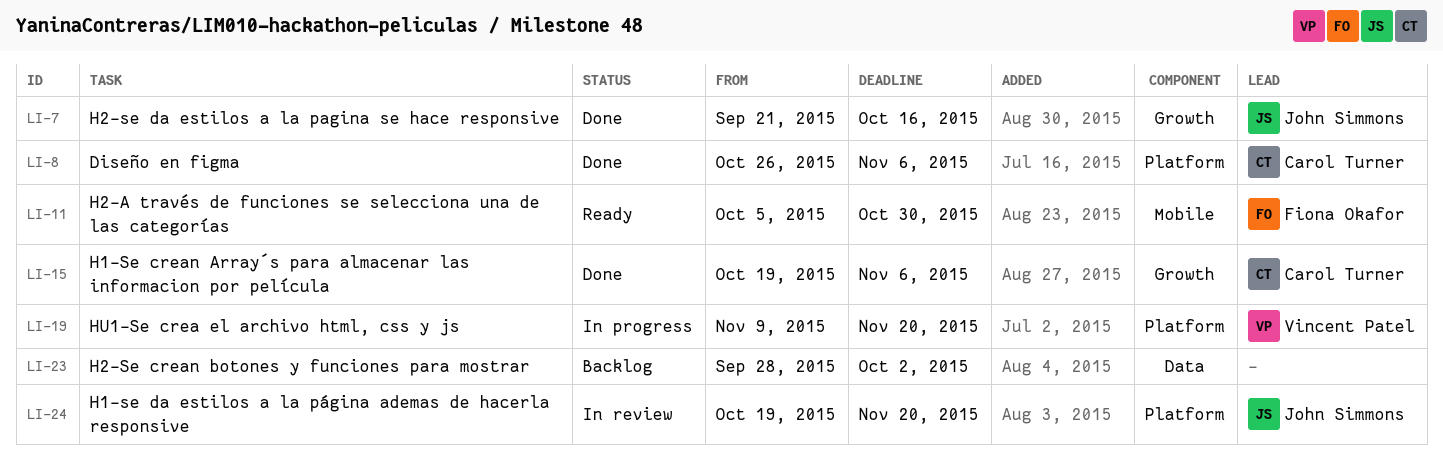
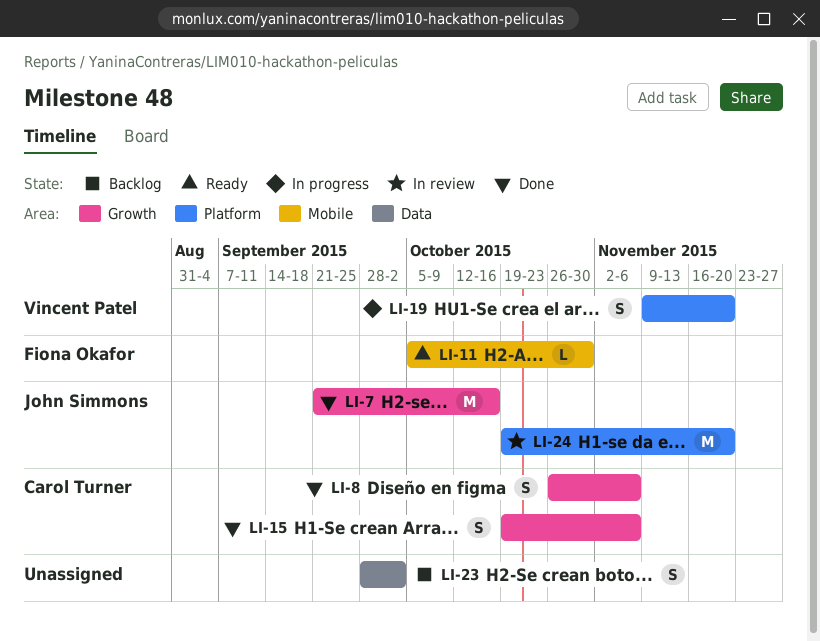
LI-8, label: Platform -> Growth

